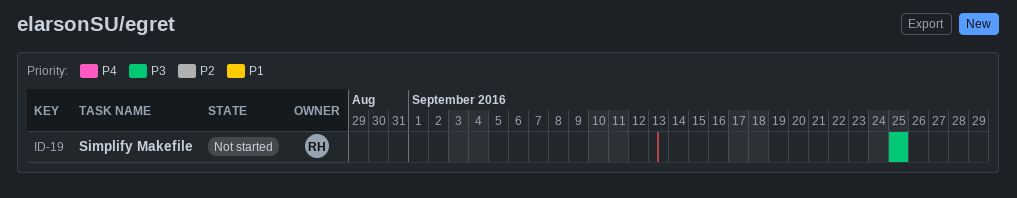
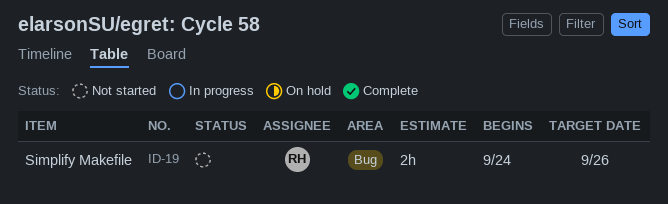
ID-19, start: Sep 25 -> Sep 24
ID-19, due: Sep 25 -> Sep 26

